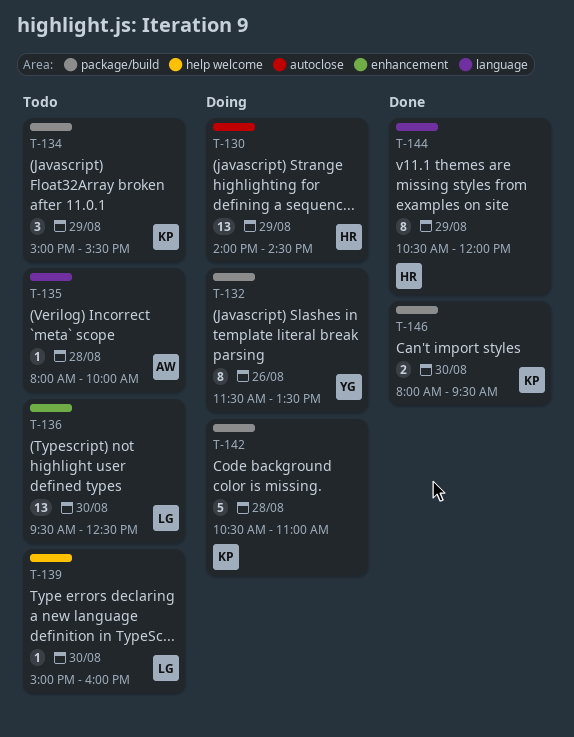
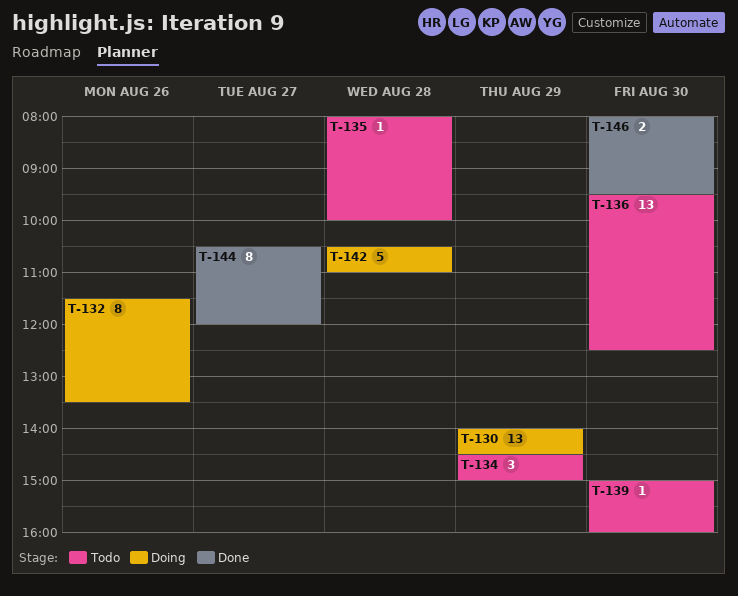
T-134, begins: 15:00 -> 14:30
T-134, ends: 15:30 -> 15:00
T-144, day: Aug 29 -> Aug 27

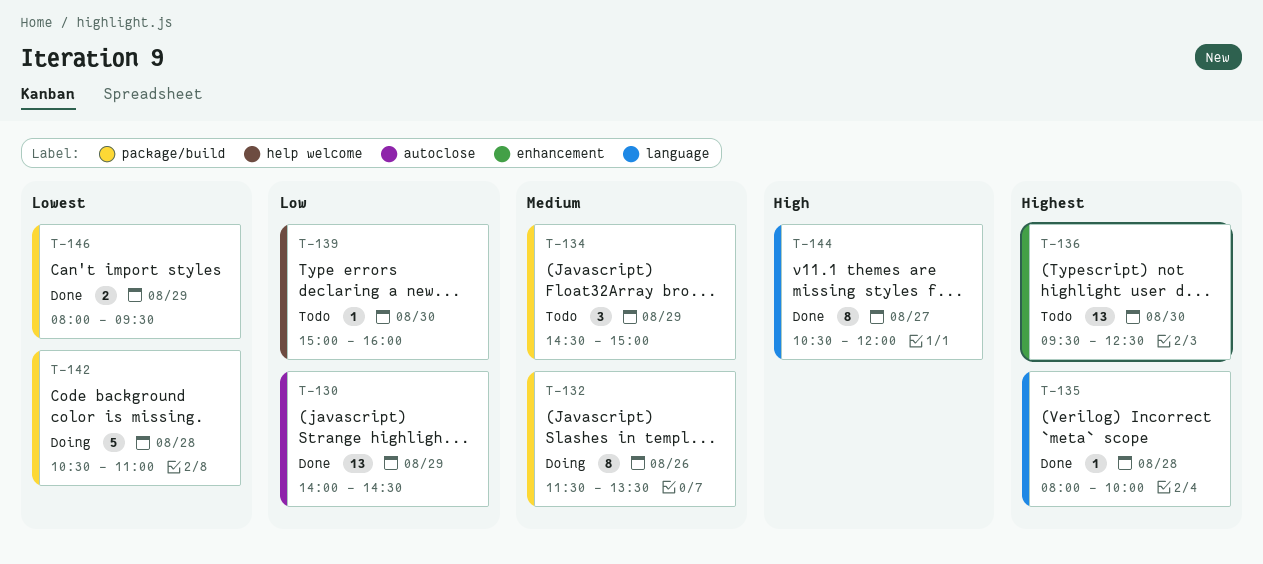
T-130, status: Doing -> Done
T-135, status: Todo -> Done
T-146, day: Aug 30 -> Aug 29

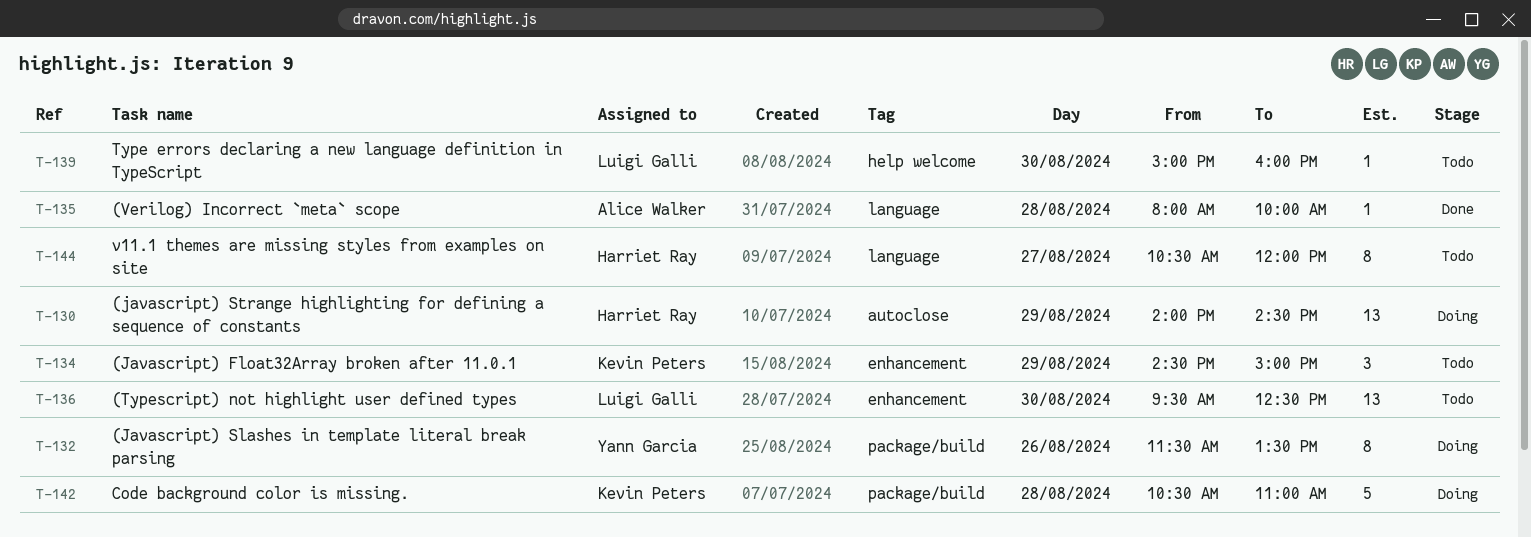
T-130, status: Done -> Doing
T-134, label: package/build -> enhancement
T-144, status: Done -> Todo
T-146: present -> none

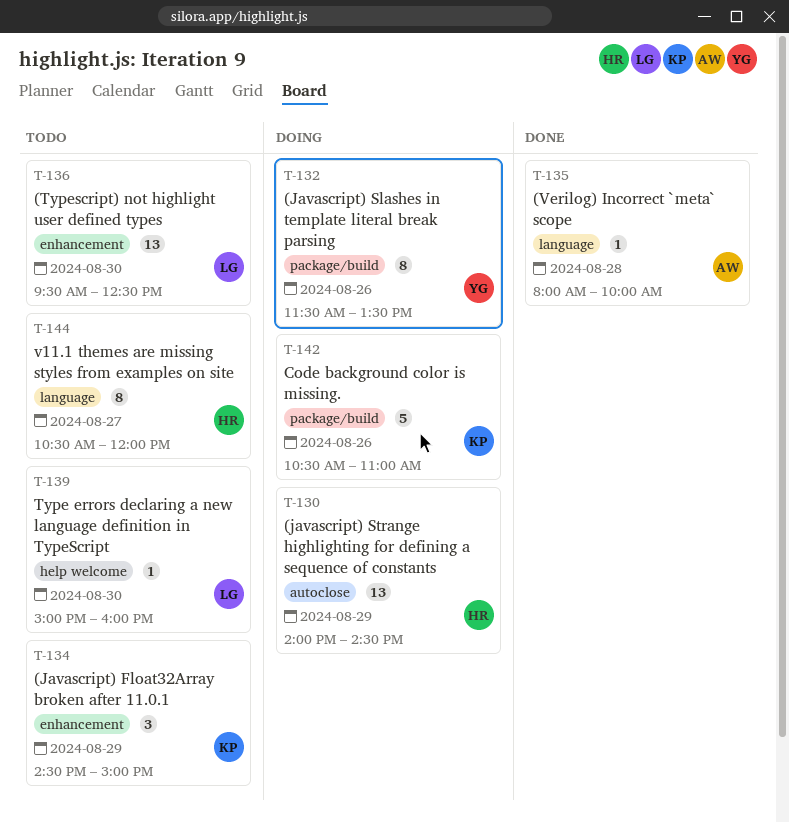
T-142, day: Aug 28 -> Aug 26

